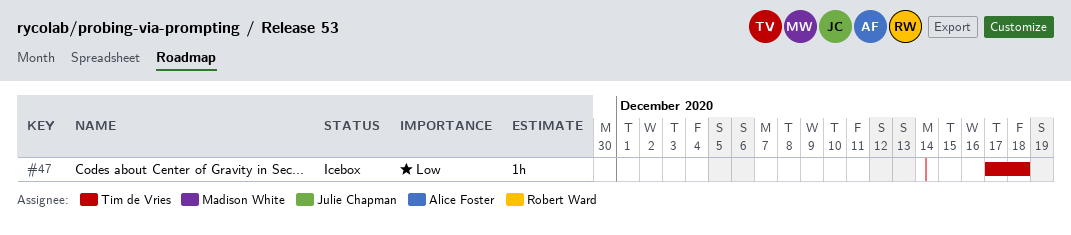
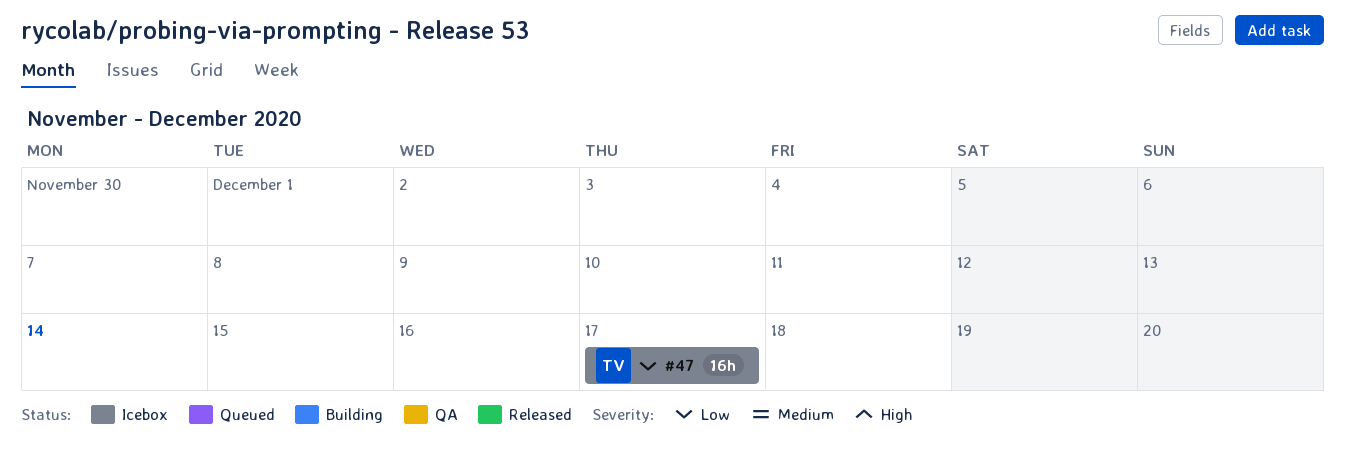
#47, estimate: 1h -> 16h
#47, due: Dec 18 -> Dec 17

